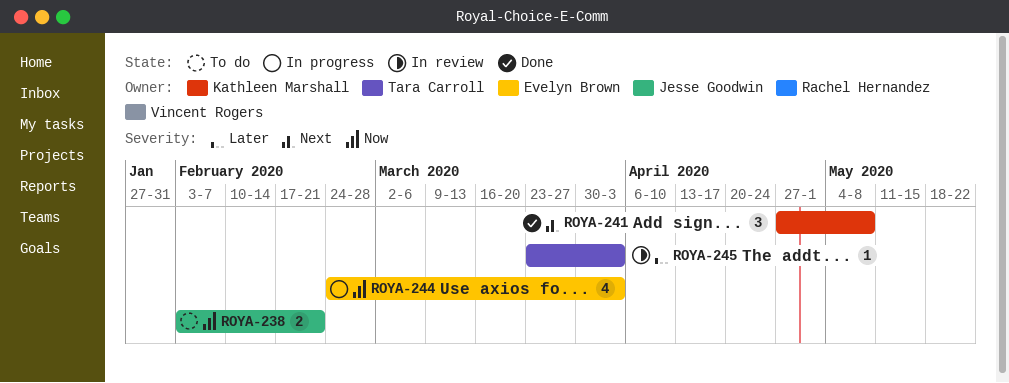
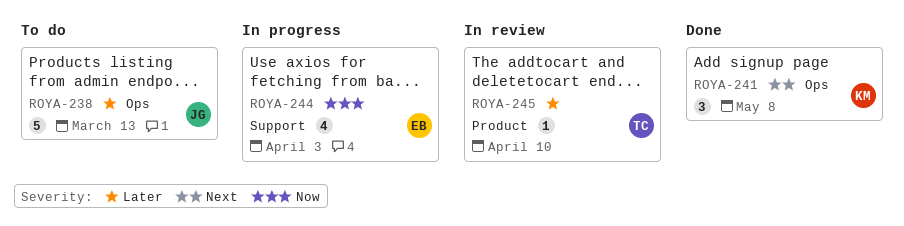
ROYA-238, priority: Now -> Later
ROYA-238, estimate: 2 -> 5
ROYA-238, due: Feb 21 -> Mar 13
ROYA-245, due: Apr 3 -> Apr 10

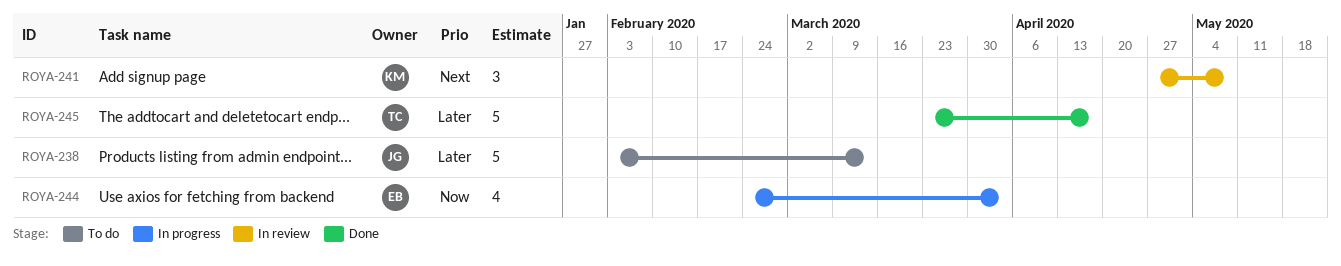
ROYA-241, status: Done -> In review
ROYA-245, status: In review -> Done
ROYA-245, estimate: 1 -> 5
ROYA-245, due: Apr 10 -> Apr 17

